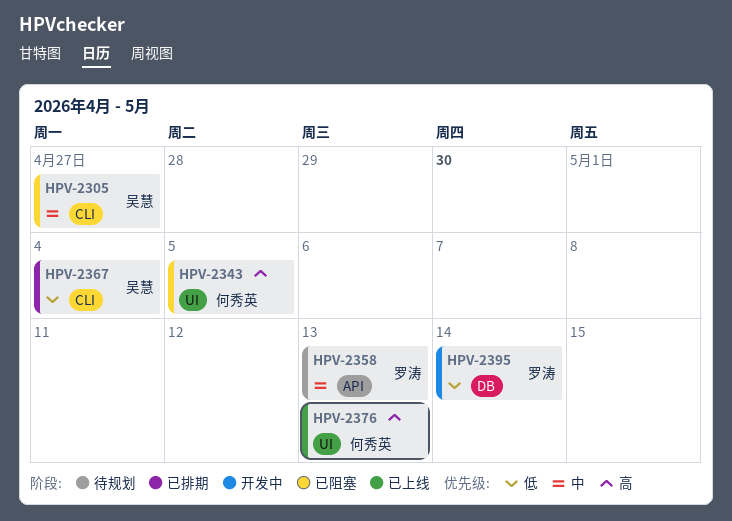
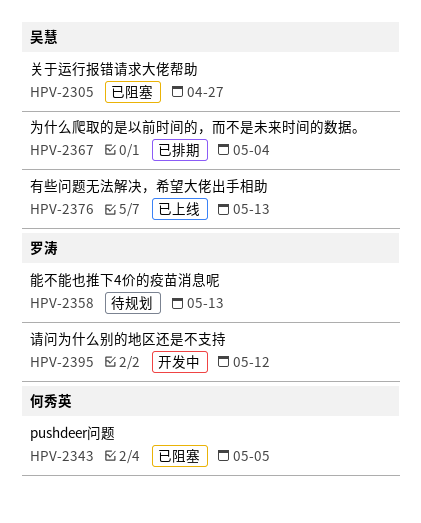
HPV-2376, owner: 何秀英 -> 吴慧
HPV-2395, due: May 14 -> May 12

